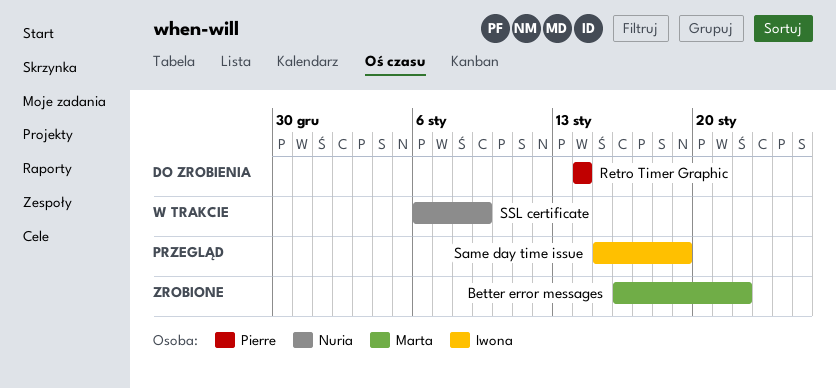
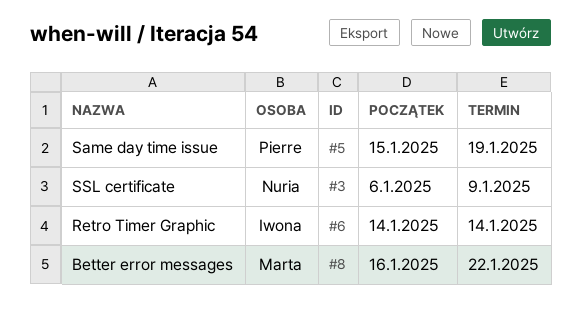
Retro Timer Graphic, owner: Pierre -> Iwona
Same day time issue, owner: Iwona -> Pierre

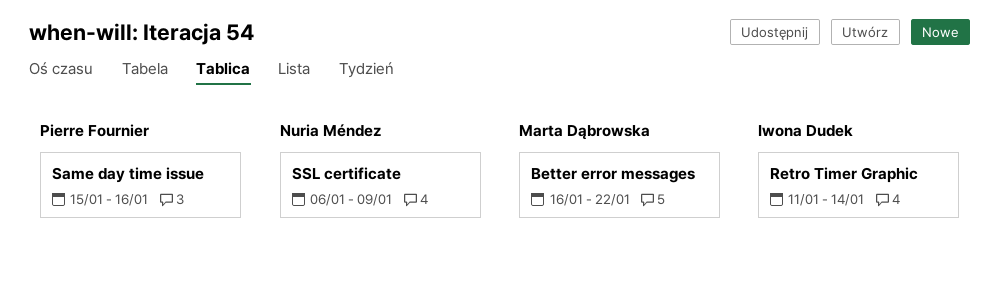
Retro Timer Graphic, start: Jan 14 -> Jan 11
Same day time issue, due: Jan 19 -> Jan 16

